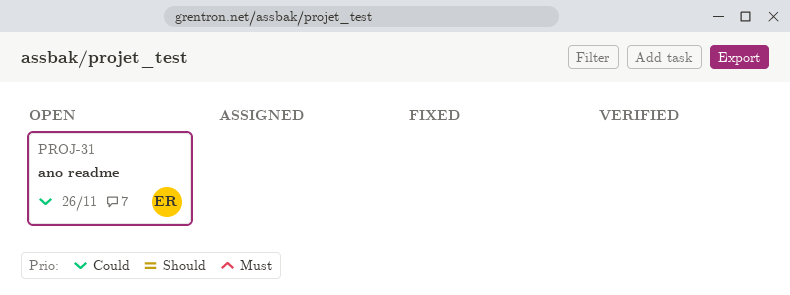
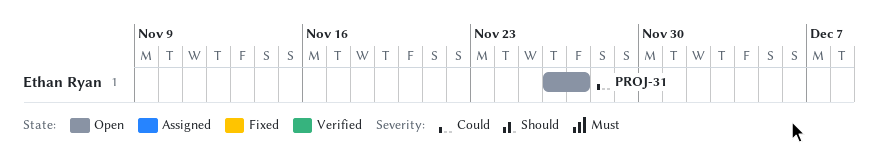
PROJ-31, due: Nov 26 -> Nov 27

